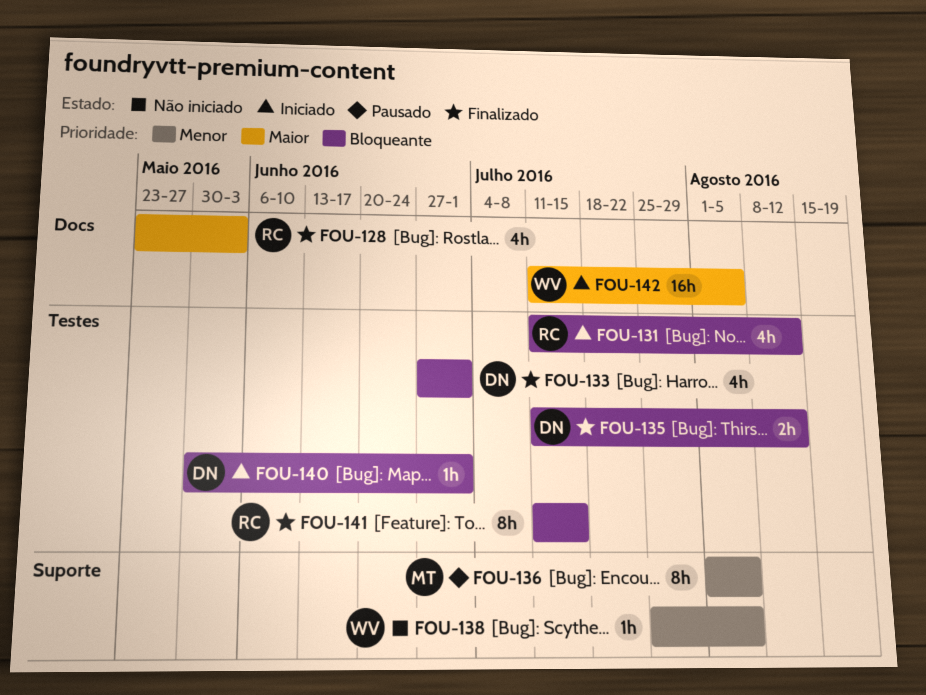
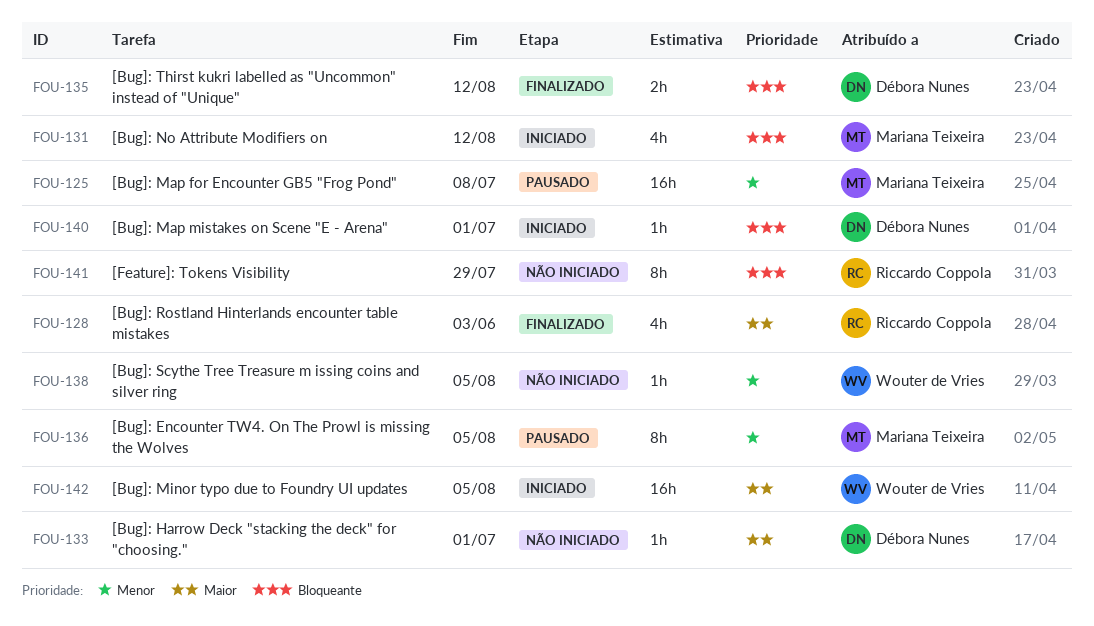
FOU-125: none -> present
FOU-131, owner: Riccardo Coppola -> Mariana Teixeira
FOU-133, status: Finalizado -> Não iniciado
FOU-133, priority: Bloqueante -> Maior
FOU-133, estimate: 4h -> 1h
FOU-141, status: Finalizado -> Não iniciado
FOU-141, due: Jul 15 -> Jul 29

